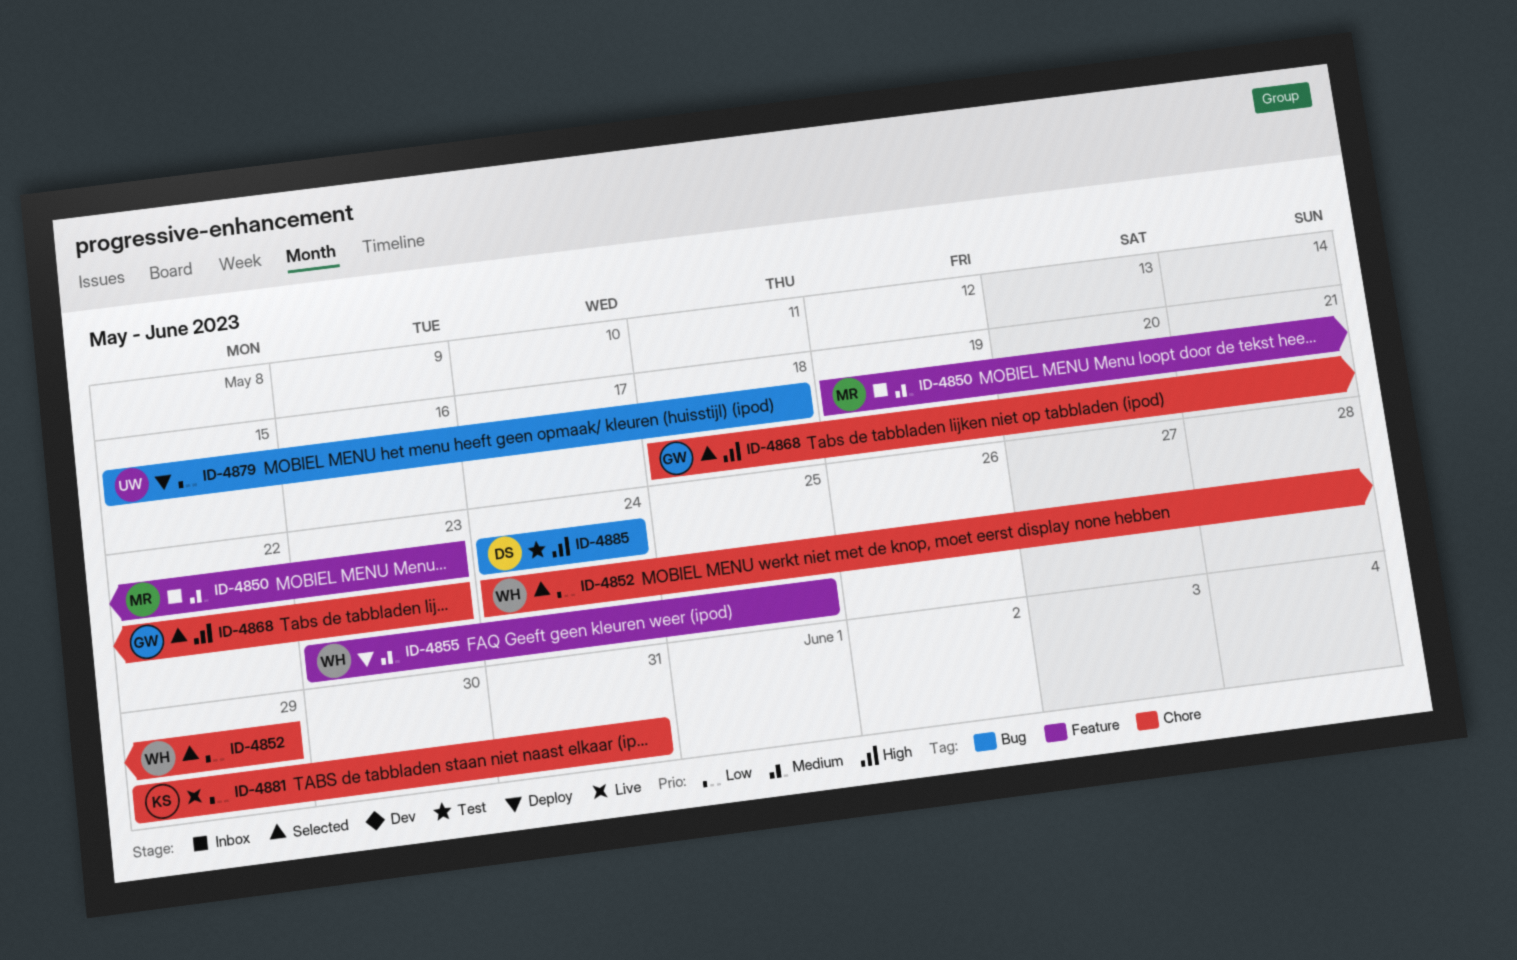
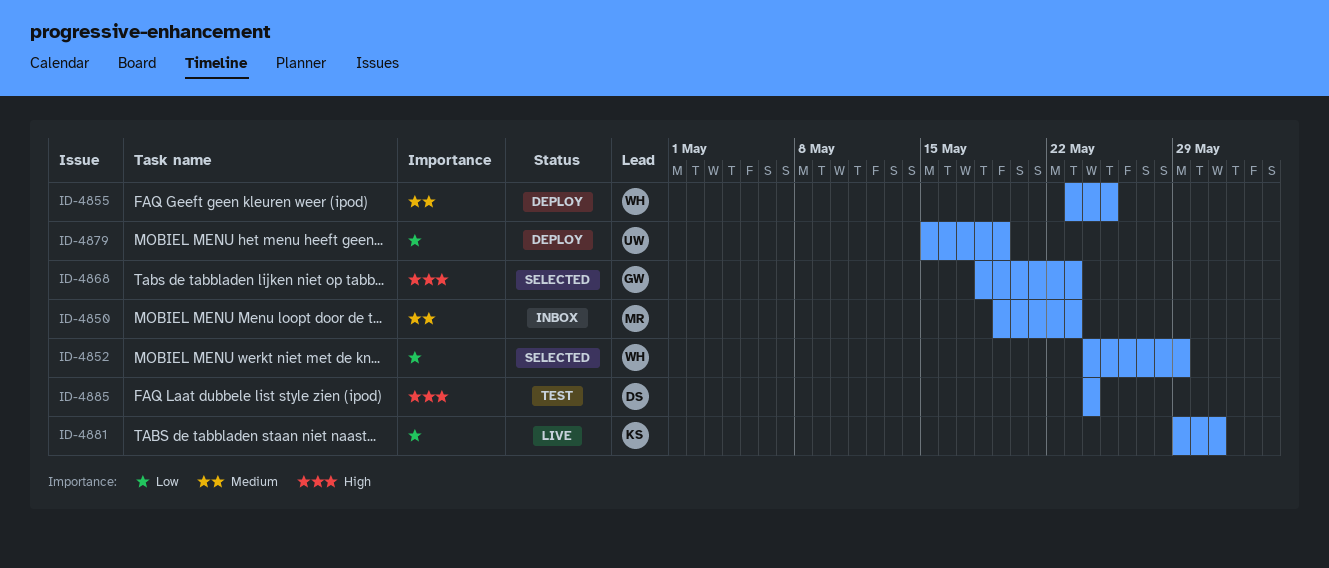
ID-4879, due: May 18 -> May 19

